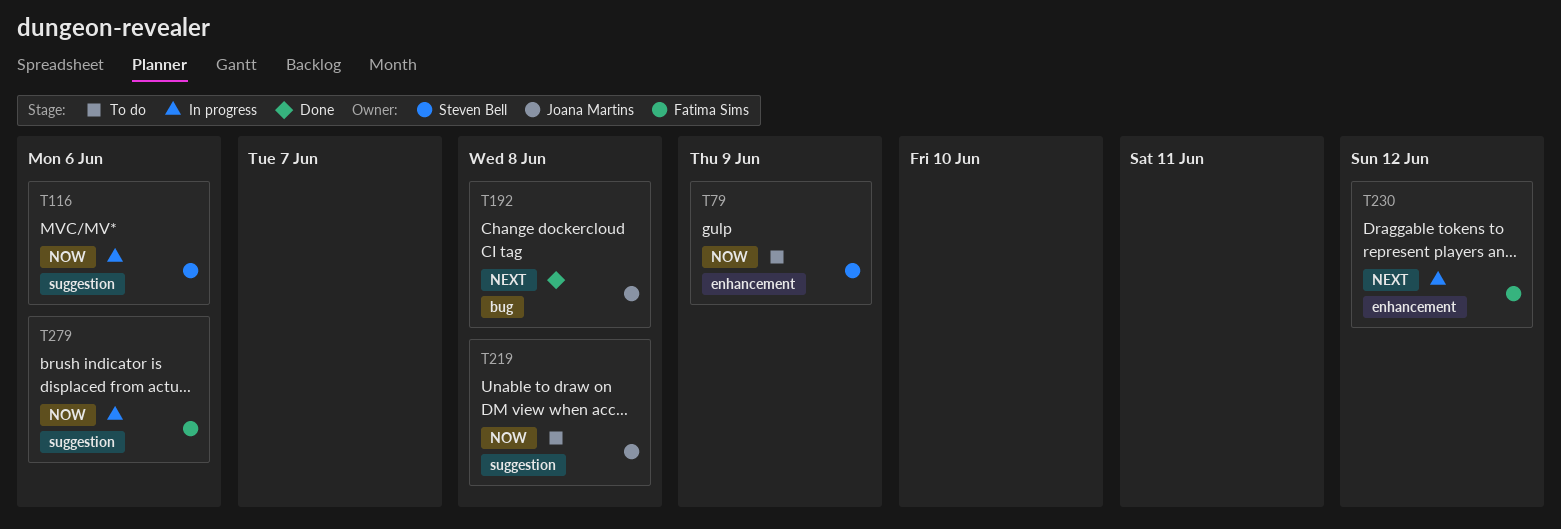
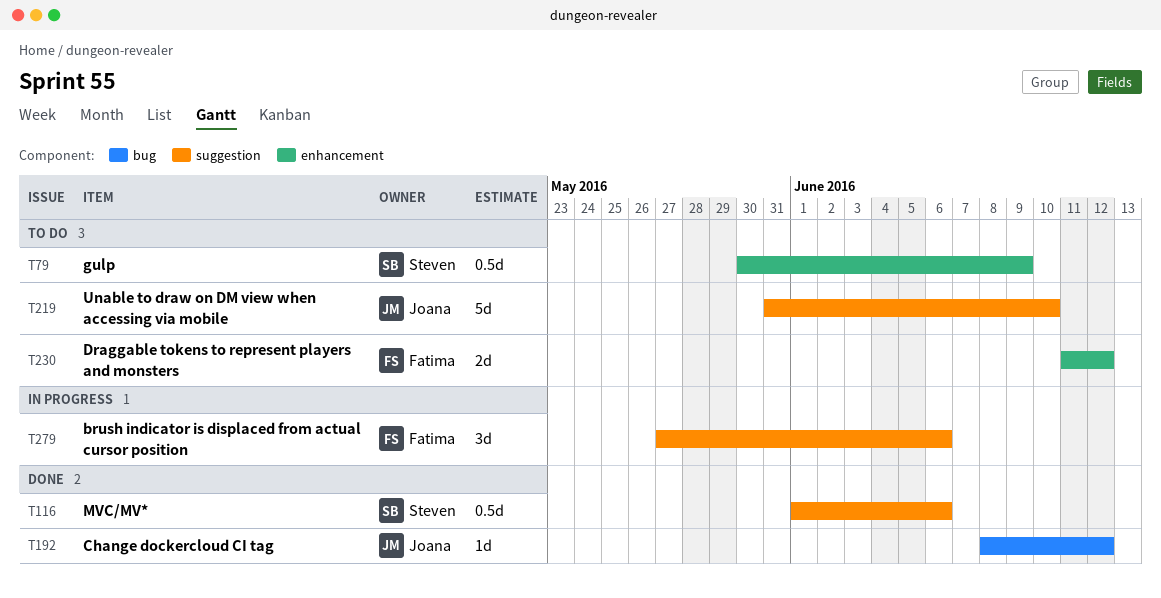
T116, status: In progress -> Done
T192, due: Jun 8 -> Jun 12
T219, due: Jun 8 -> Jun 10
T230, status: In progress -> To do

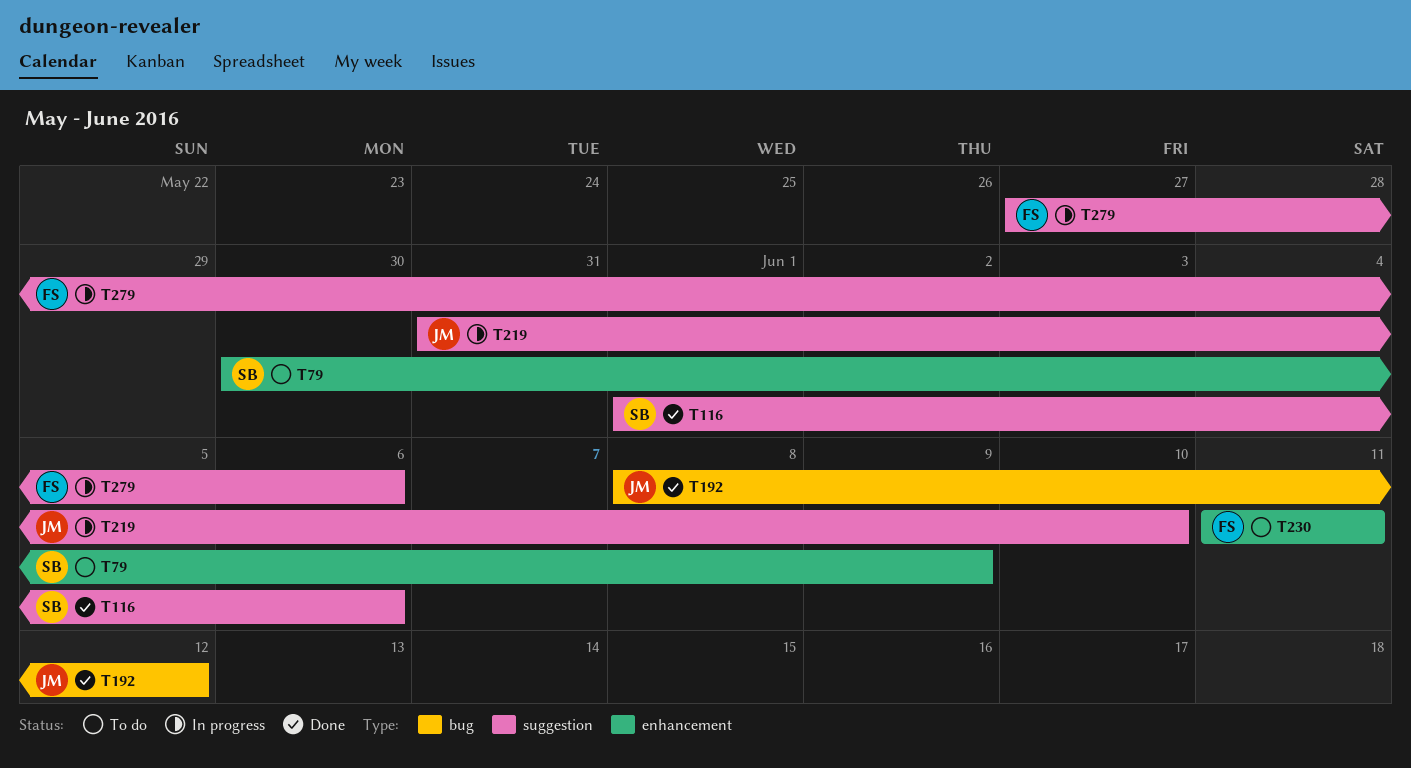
T219, status: To do -> In progress
T230, due: Jun 12 -> Jun 11

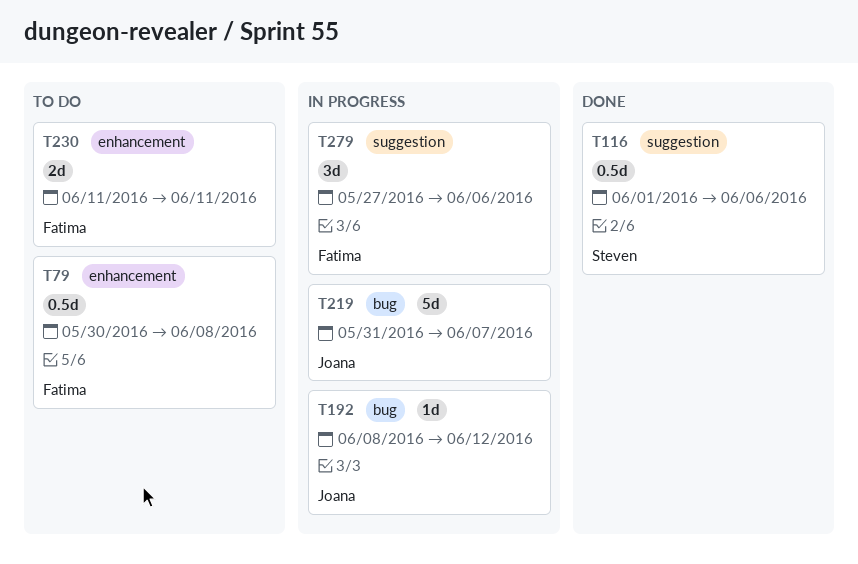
T79, owner: Steven -> Fatima
T79, due: Jun 9 -> Jun 8
T192, status: Done -> In progress
T219, label: suggestion -> bug
T219, due: Jun 10 -> Jun 7

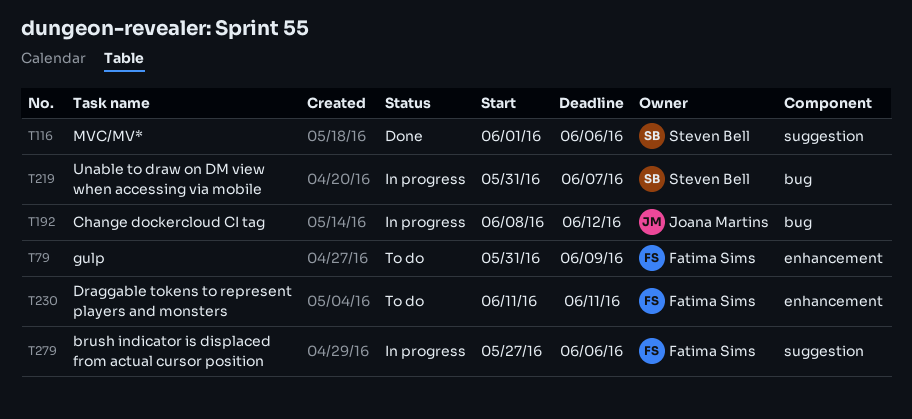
T79, start: May 30 -> May 31
T79, due: Jun 8 -> Jun 9
T219, owner: Joana Martins -> Steven Bell

